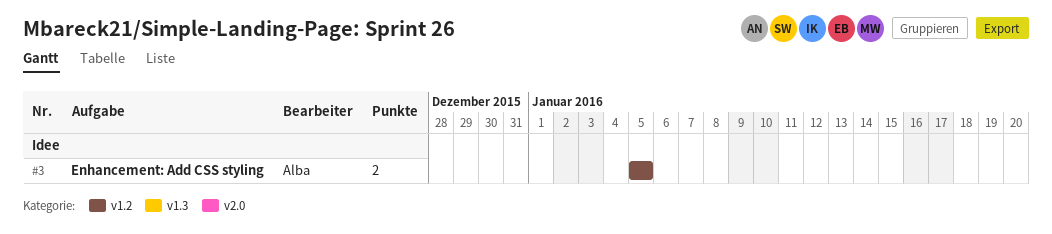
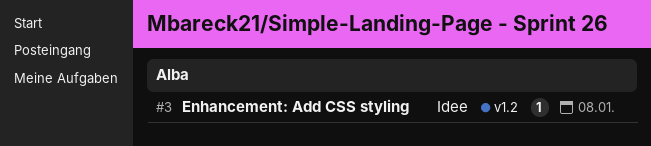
#3, estimate: 2 -> 1
#3, due: Jan 5 -> Jan 8

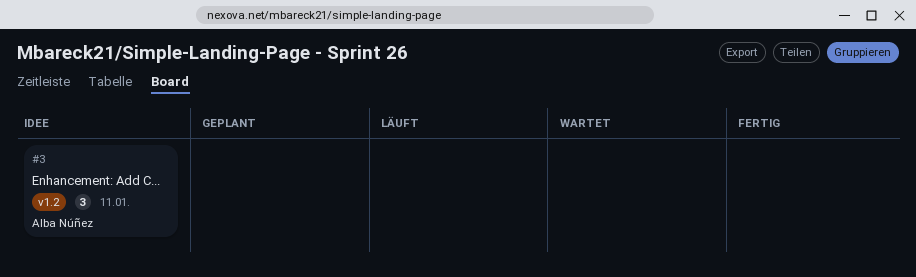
#3, estimate: 1 -> 3
#3, due: Jan 8 -> Jan 11

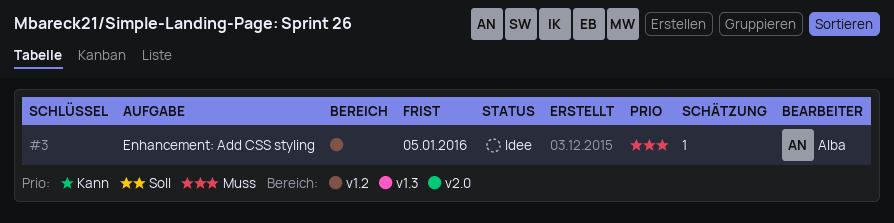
#3, estimate: 3 -> 1
#3, due: Jan 11 -> Jan 5

